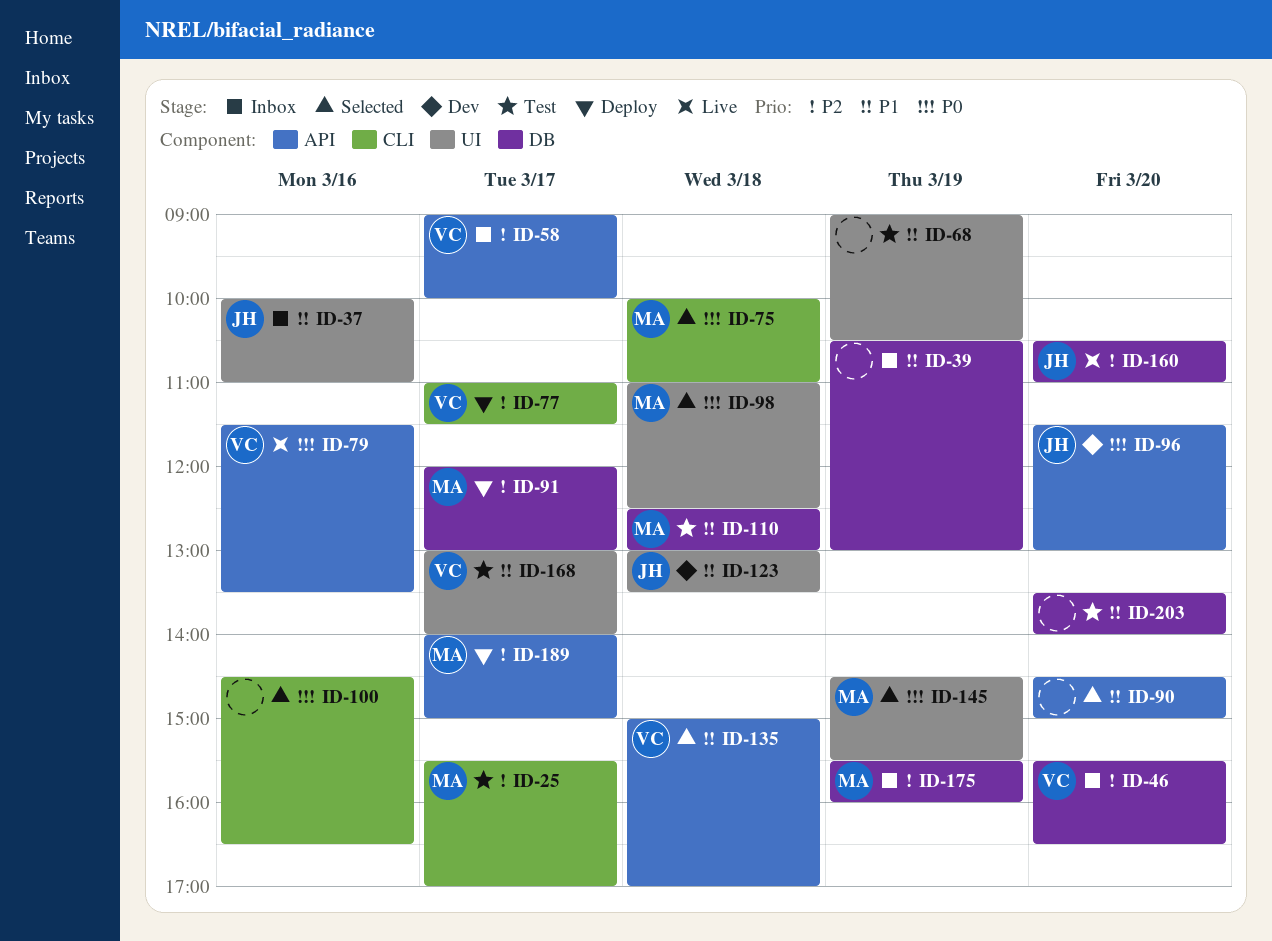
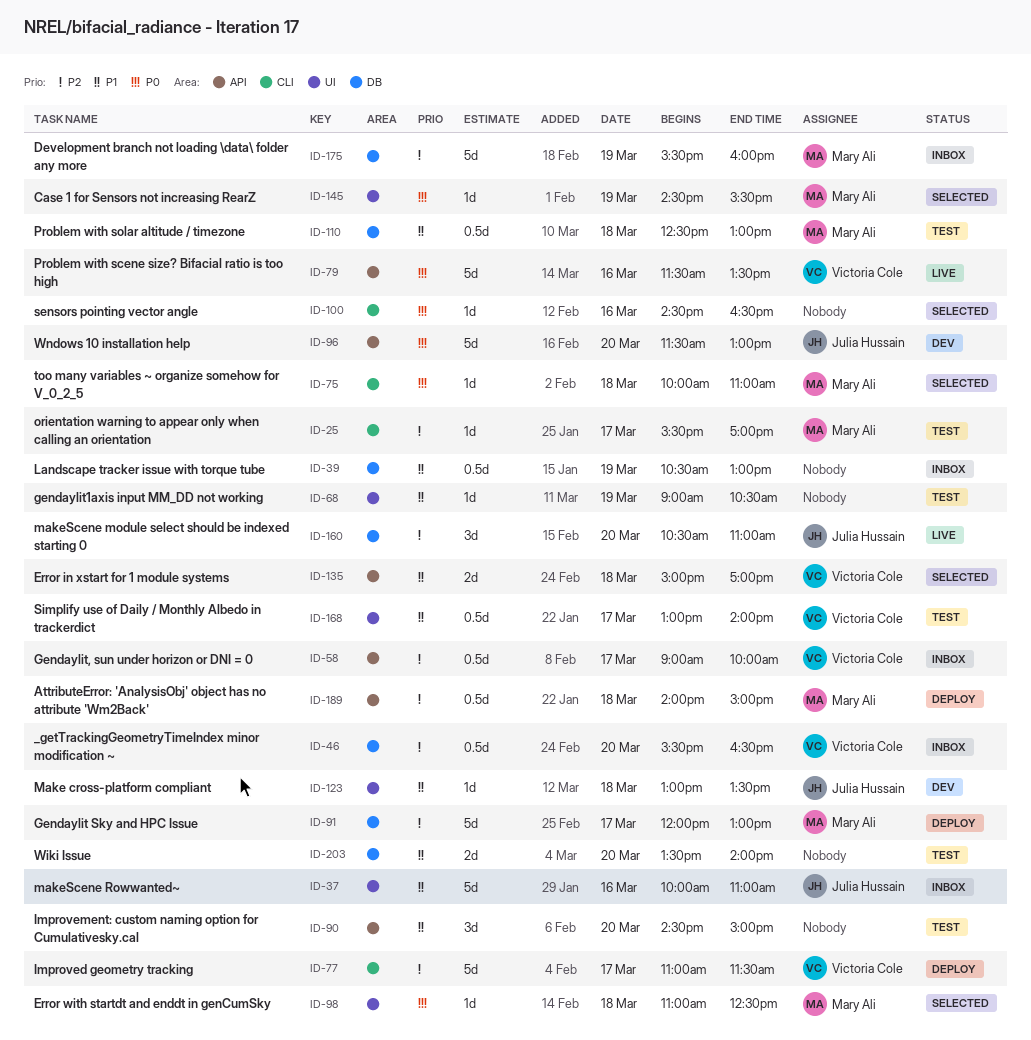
ID-90, status: Selected -> Test
ID-189, day: Mar 17 -> Mar 18

